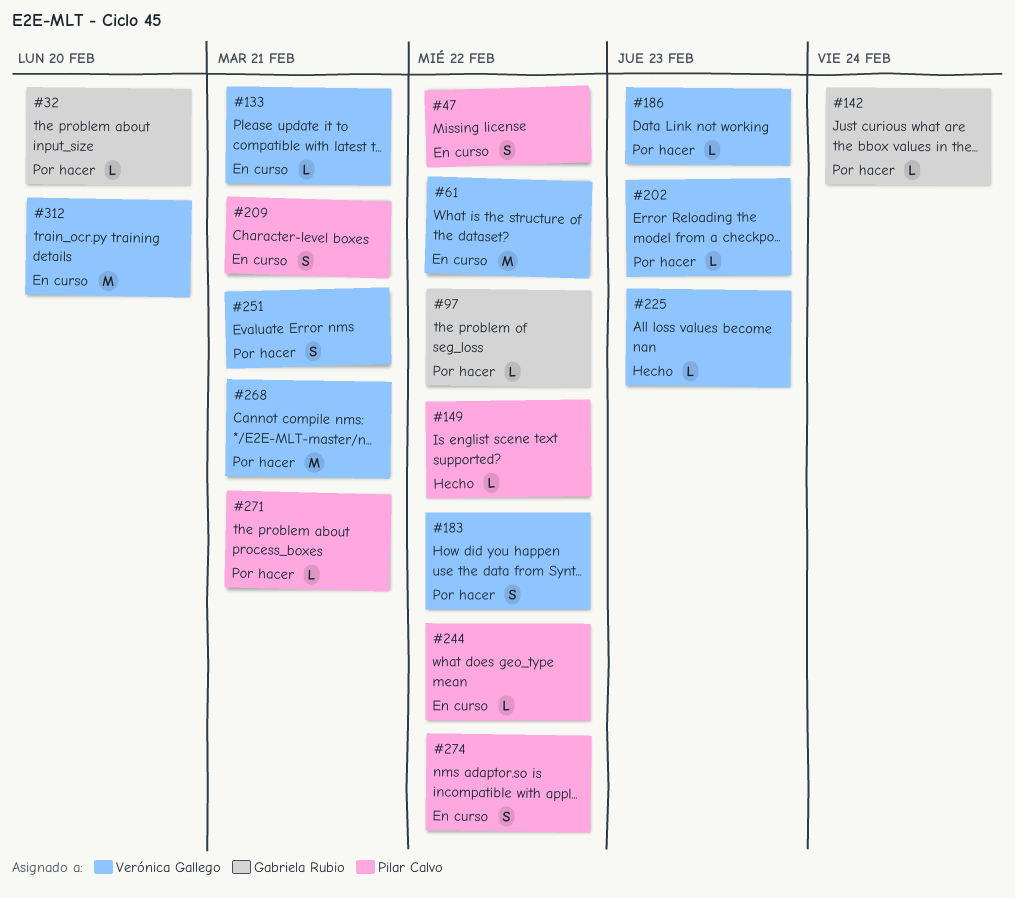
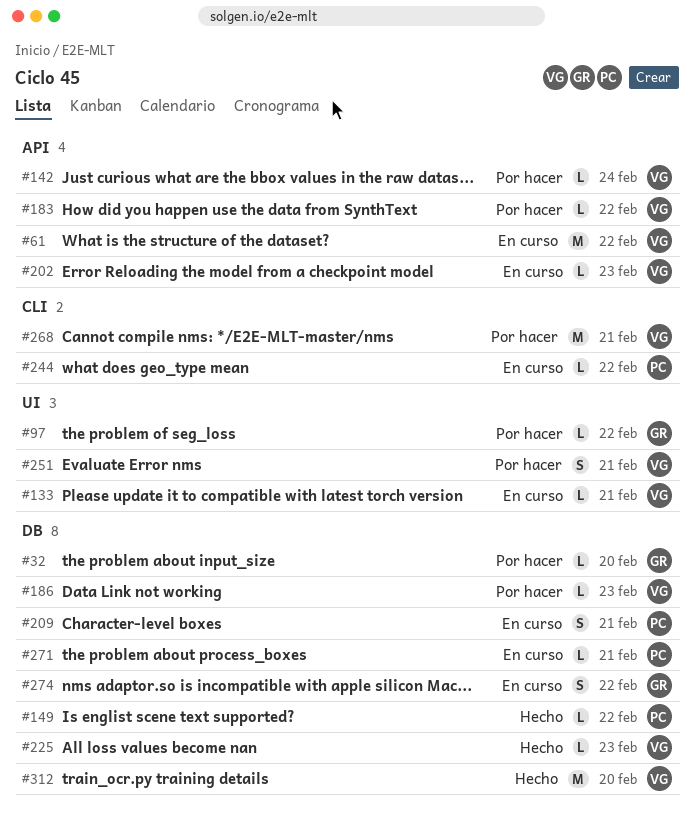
#47: present -> none
#142, owner: Gabriela Rubio -> Verónica Gallego
#183, estimate: S -> L
#202, status: Por hacer -> En curso
#271, status: Por hacer -> En curso
#274, owner: Pilar Calvo -> Gabriela Rubio
#312, status: En curso -> Hecho

